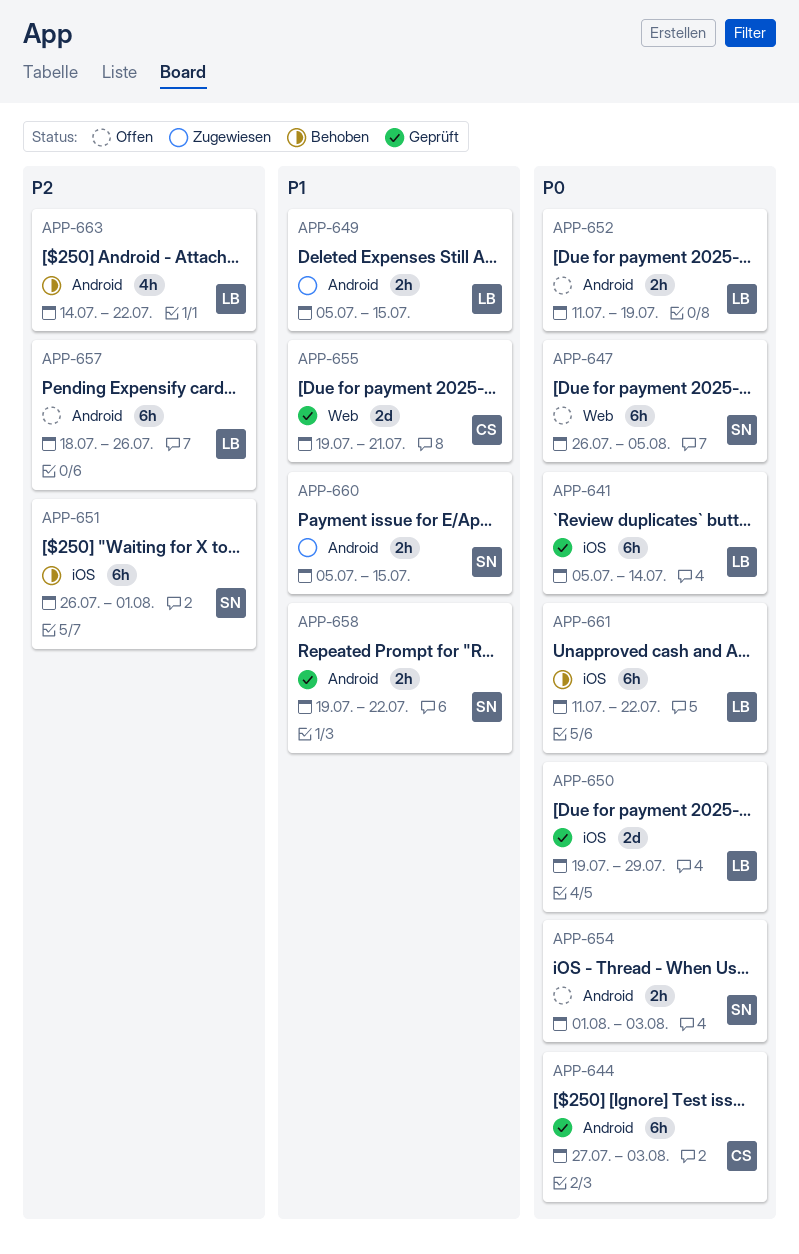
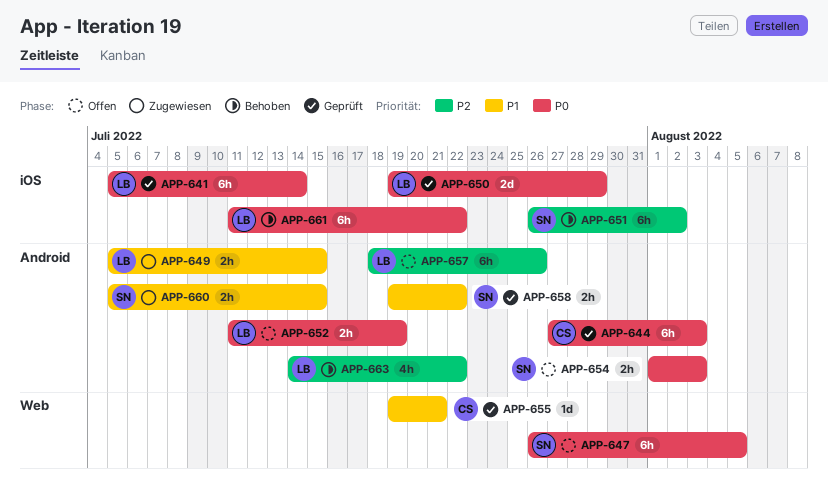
APP-651, due: Aug 1 -> Aug 2
APP-655, estimate: 2d -> 1d

